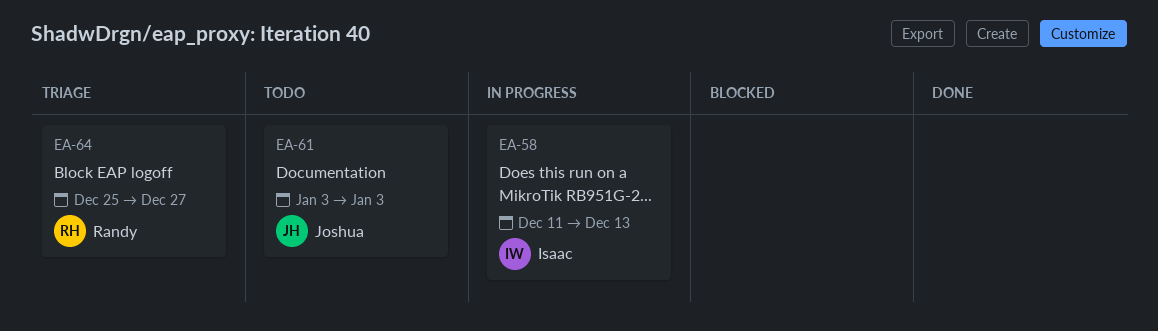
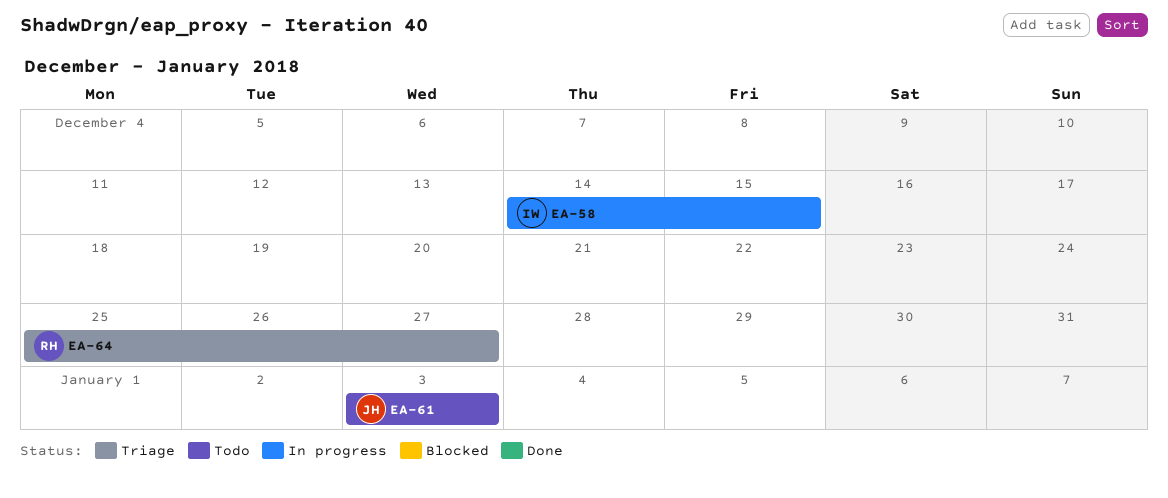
EA-58, start: Dec 11 -> Dec 14
EA-58, due: Dec 13 -> Dec 15

